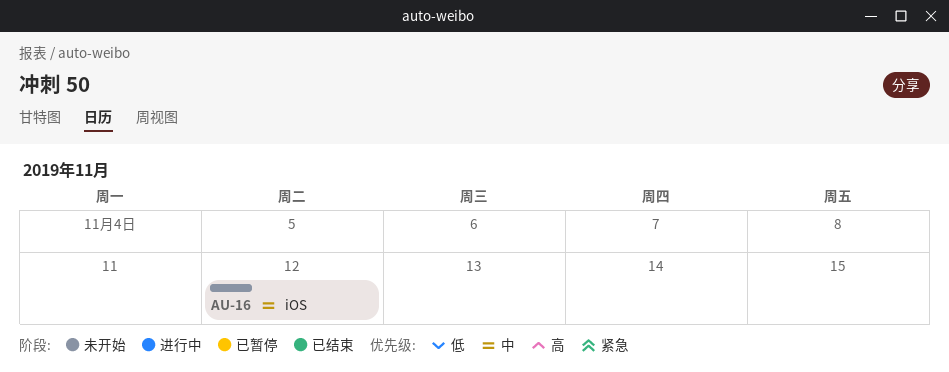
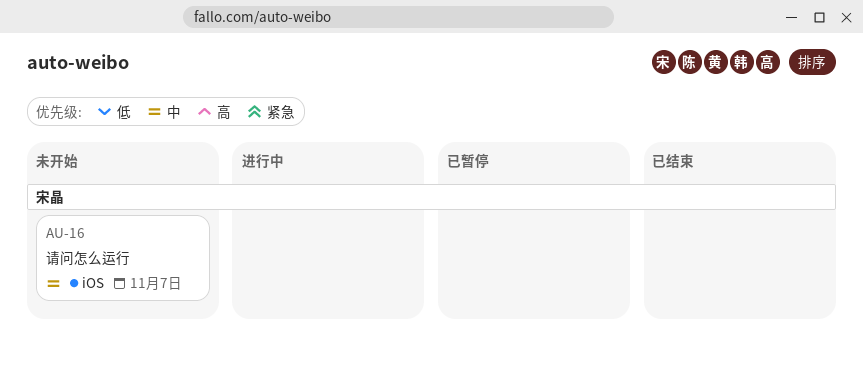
AU-16, due: Nov 12 -> Nov 7

